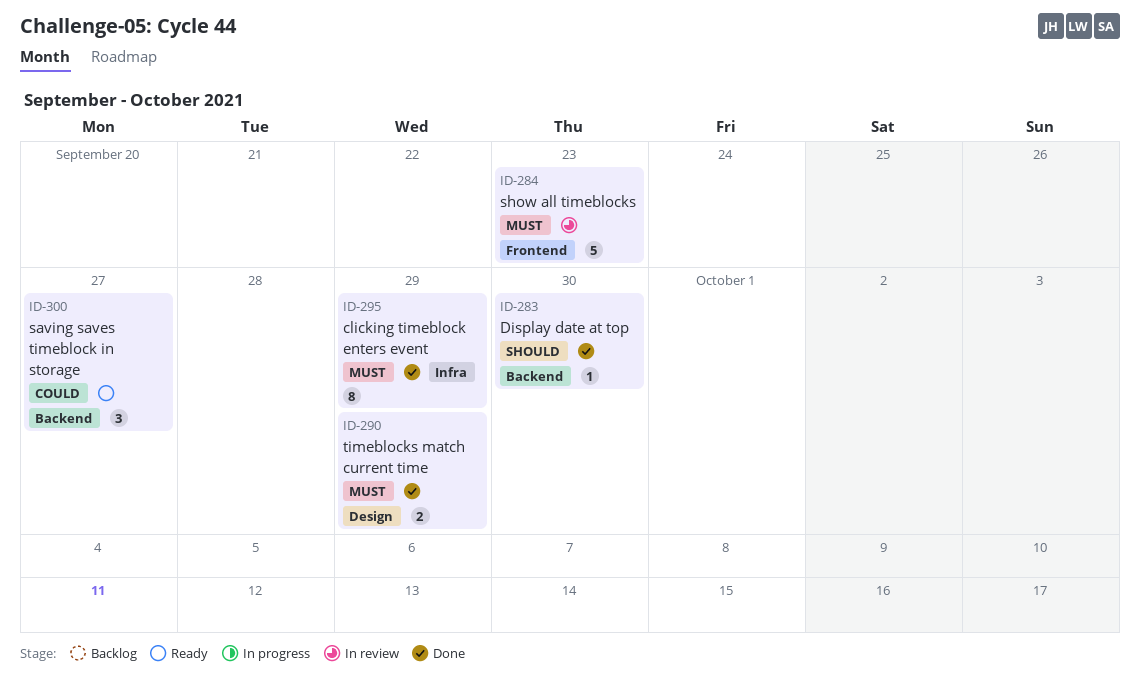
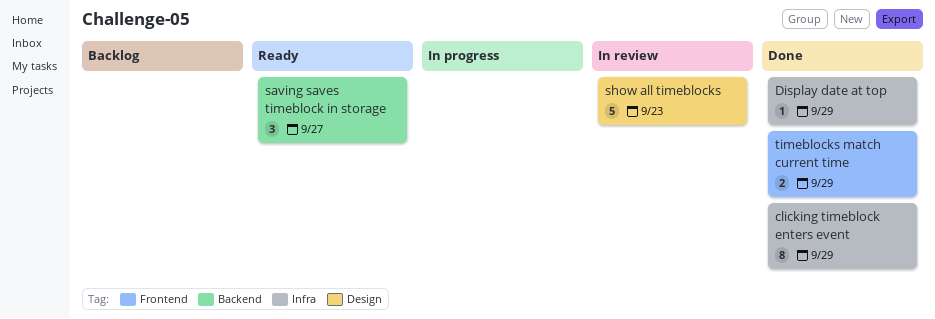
Display date at top, label: Backend -> Infra
Display date at top, due: Sep 30 -> Sep 29
show all timeblocks, label: Frontend -> Design
timeblocks match current time, label: Design -> Frontend

